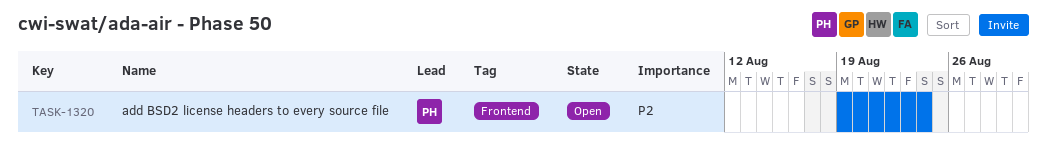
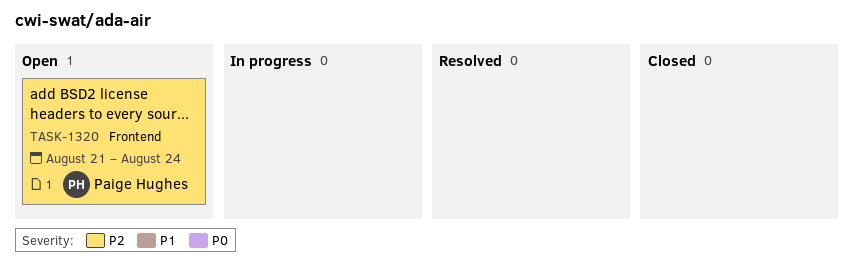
TASK-1320, start: Aug 19 -> Aug 21

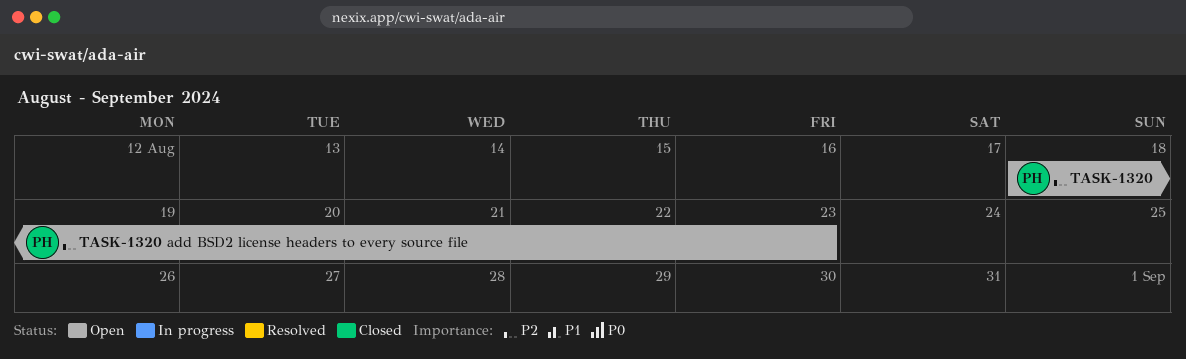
TASK-1320, start: Aug 21 -> Aug 18
TASK-1320, due: Aug 24 -> Aug 23

